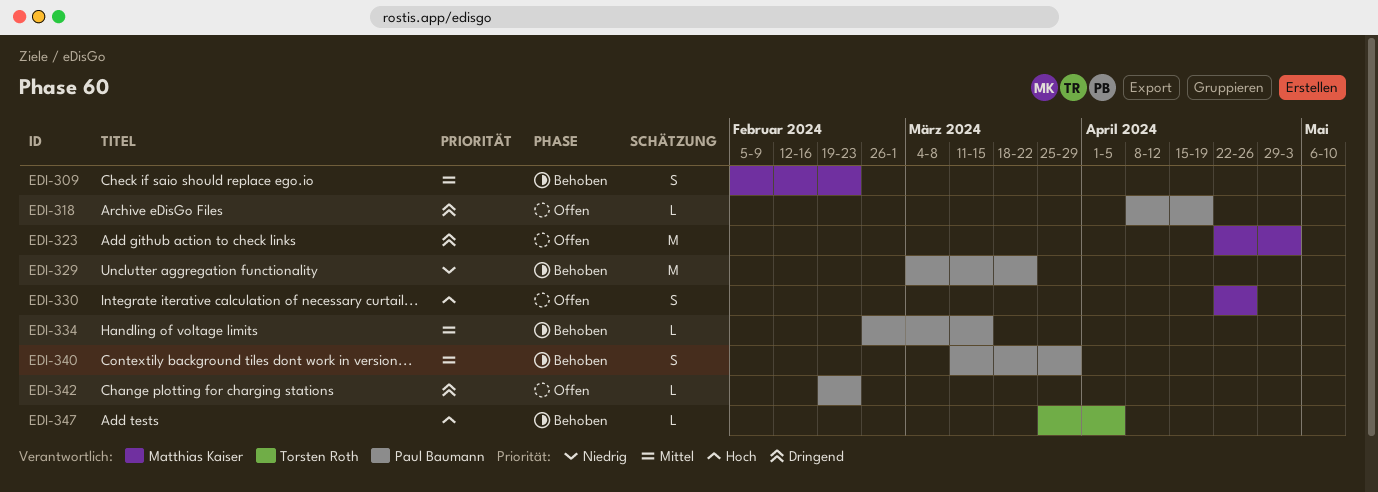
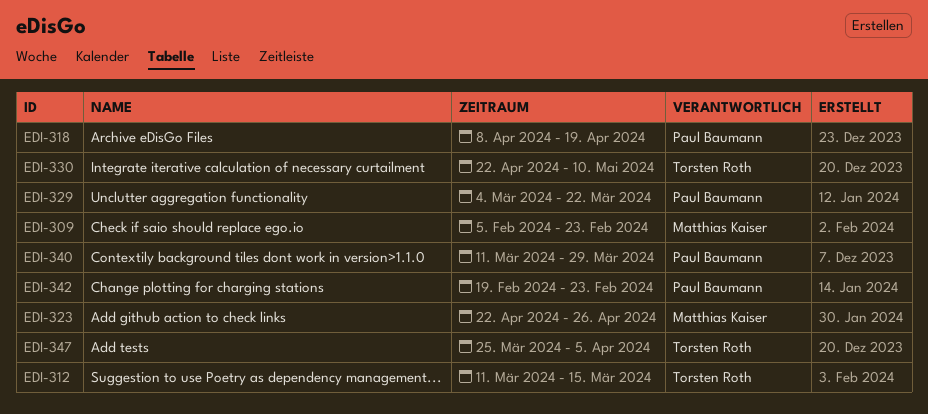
EDI-312: none -> present
EDI-323, due: May 3 -> Apr 26
EDI-330, owner: Matthias Kaiser -> Torsten Roth
EDI-330, due: Apr 26 -> May 10
EDI-334: present -> none

